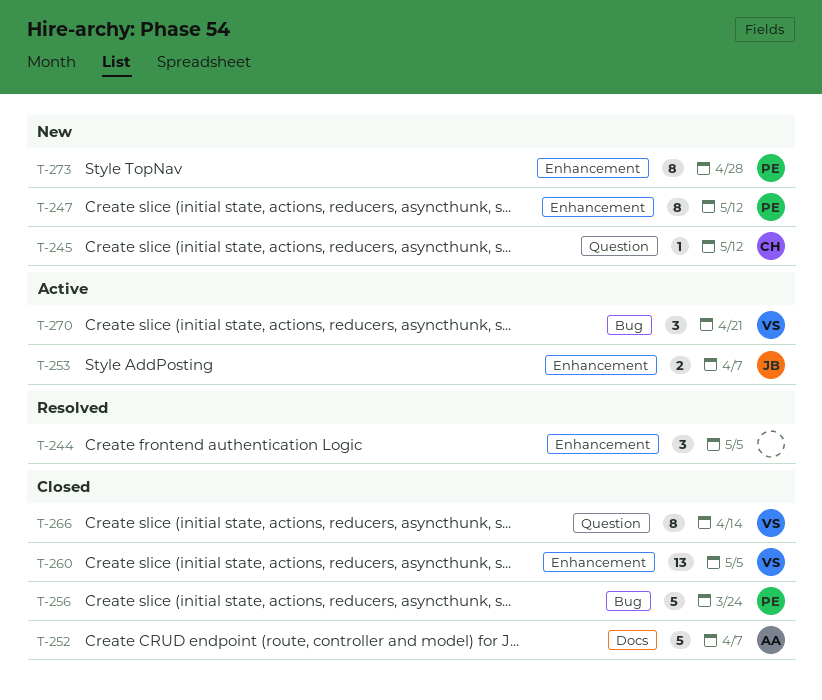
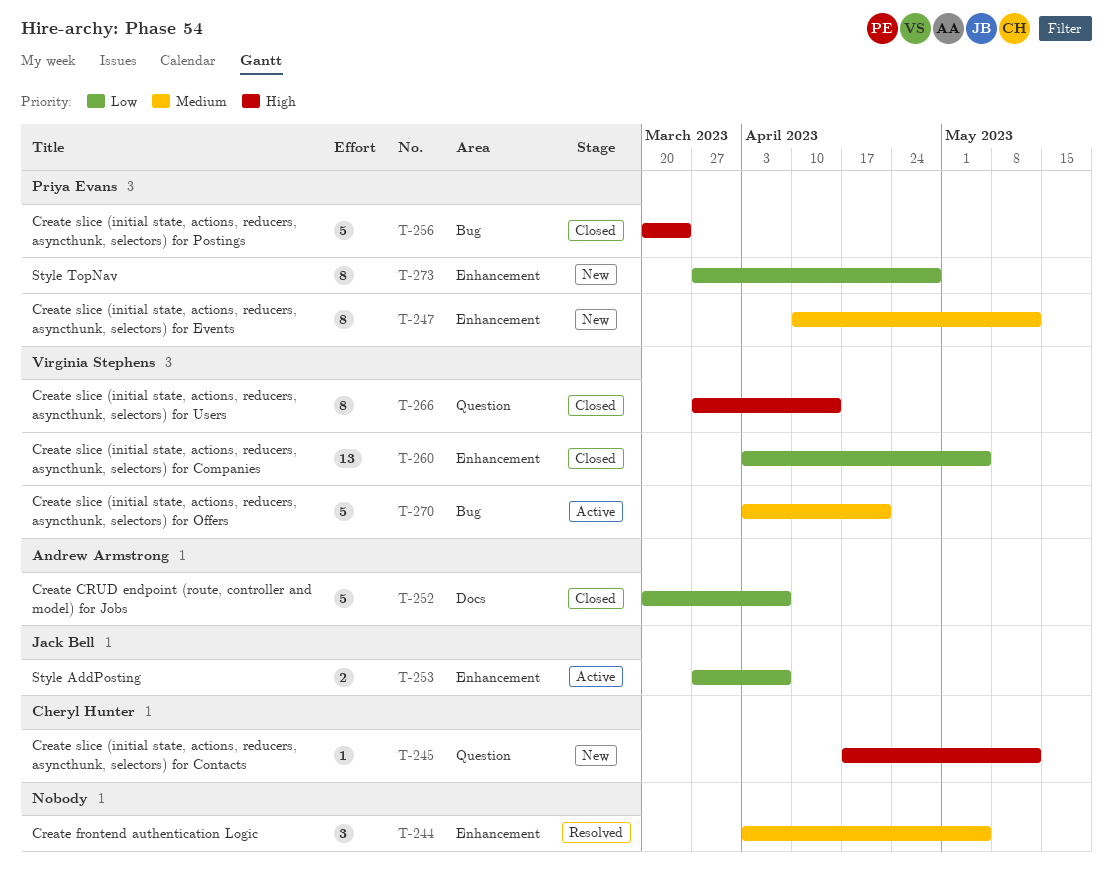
T-270, estimate: 3 -> 5

